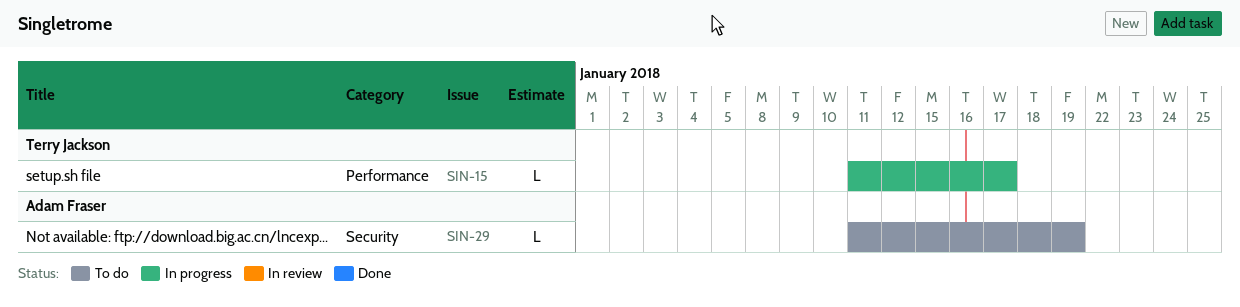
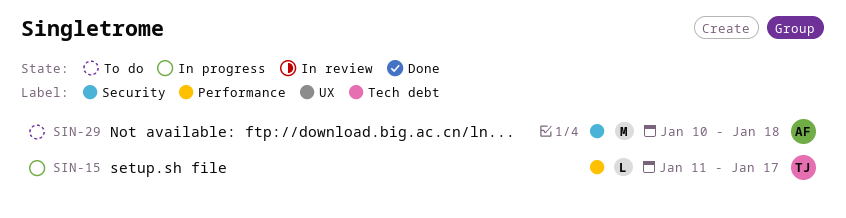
SIN-29, estimate: L -> M
SIN-29, start: Jan 11 -> Jan 10
SIN-29, due: Jan 19 -> Jan 18

